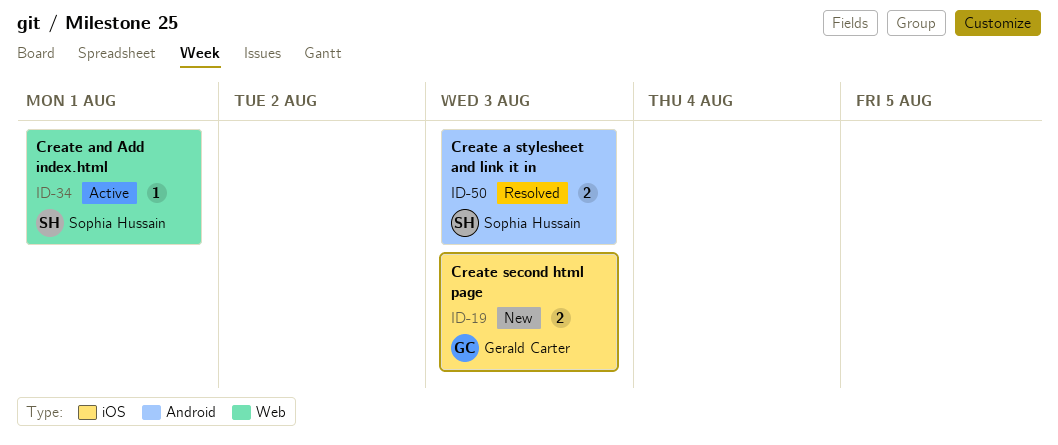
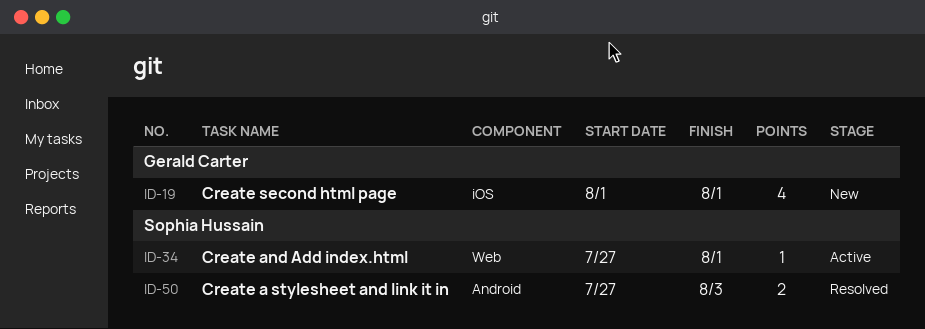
ID-19, estimate: 2 -> 4
ID-19, due: Aug 3 -> Aug 1

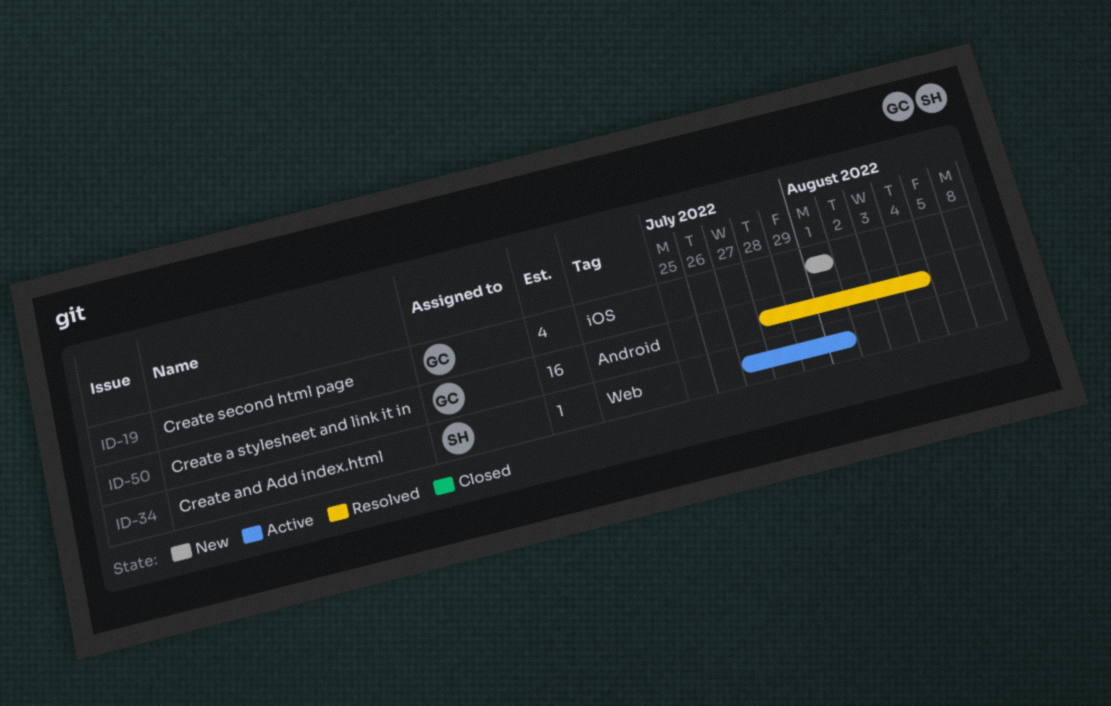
ID-50, owner: Sophia Hussain -> Gerald Carter
ID-50, estimate: 2 -> 16
ID-50, start: Jul 27 -> Jul 28
ID-50, due: Aug 3 -> Aug 4

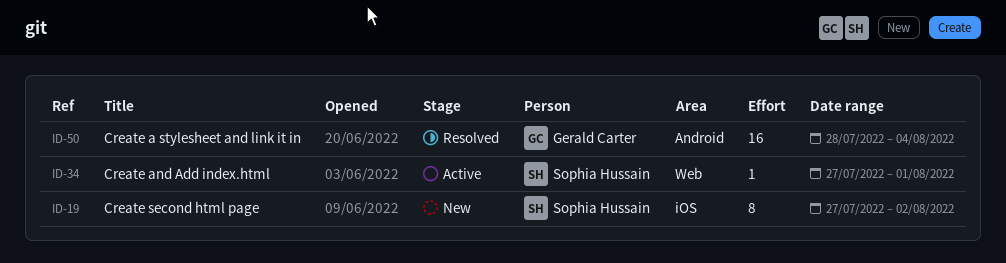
ID-19, owner: Gerald Carter -> Sophia Hussain
ID-19, estimate: 4 -> 8
ID-19, start: Aug 1 -> Jul 27
ID-19, due: Aug 1 -> Aug 2

